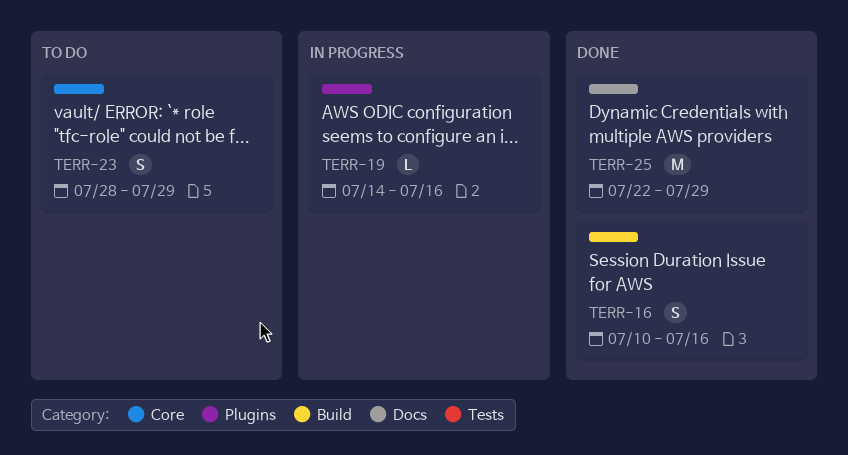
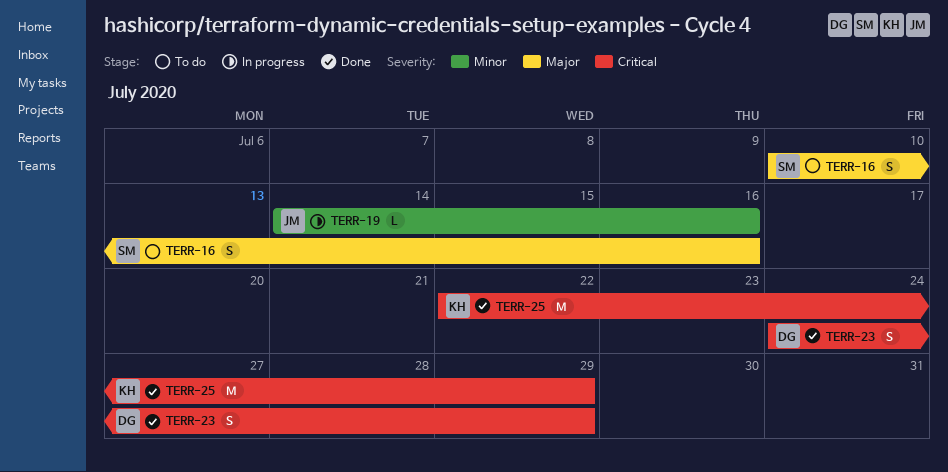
TERR-16, status: Done -> To do
TERR-23, status: To do -> Done
TERR-23, start: Jul 28 -> Jul 24

